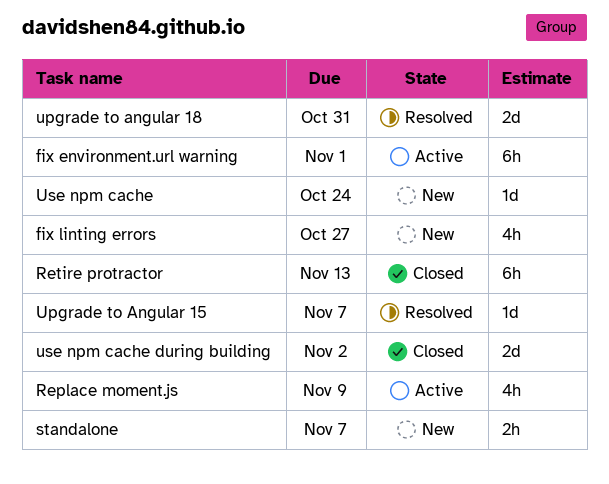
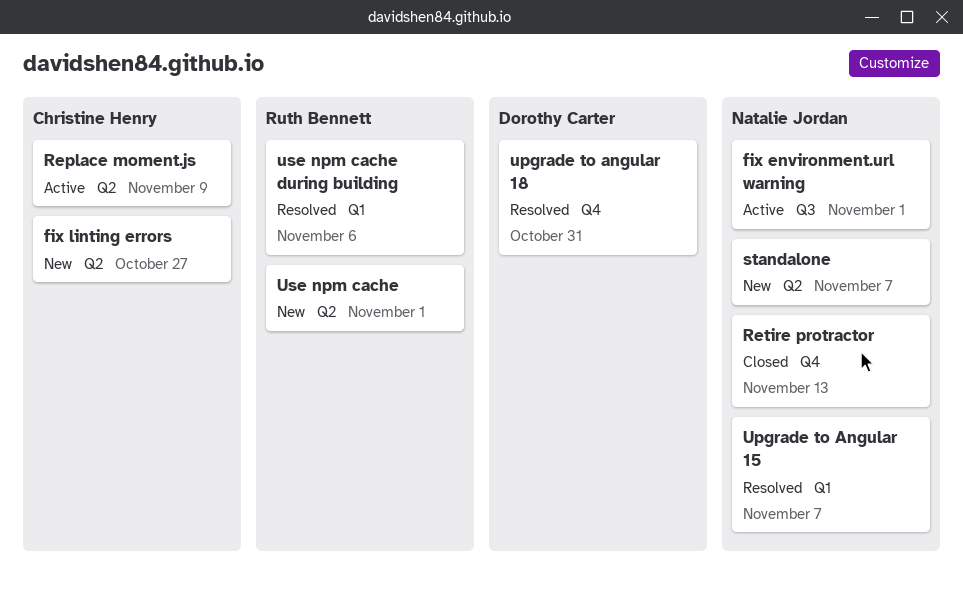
Use npm cache, due: Oct 24 -> Nov 1
use npm cache during building, status: Closed -> Resolved
use npm cache during building, due: Nov 2 -> Nov 6

